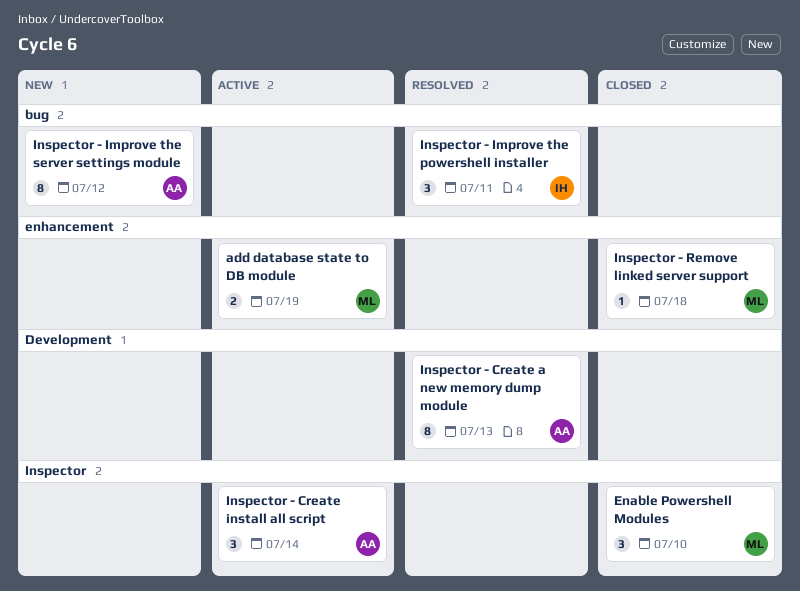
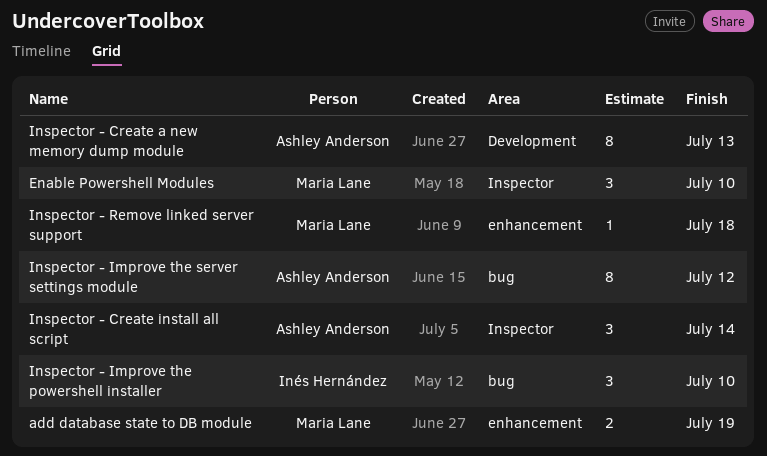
Inspector - Improve the powershell installer, due: Jul 11 -> Jul 10

